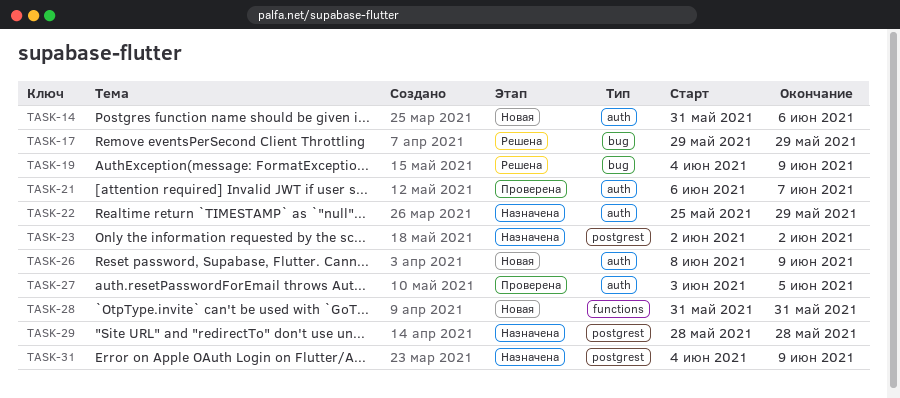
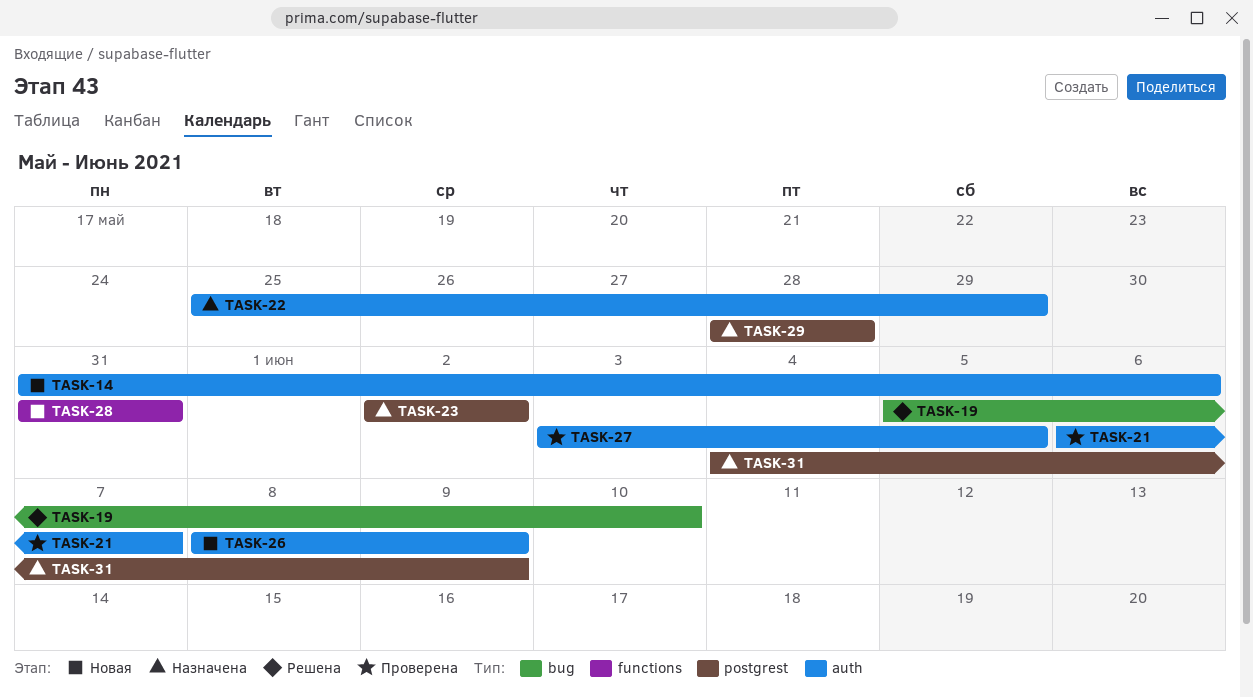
TASK-17: present -> none
TASK-19, start: Jun 4 -> Jun 5
TASK-19, due: Jun 9 -> Jun 10

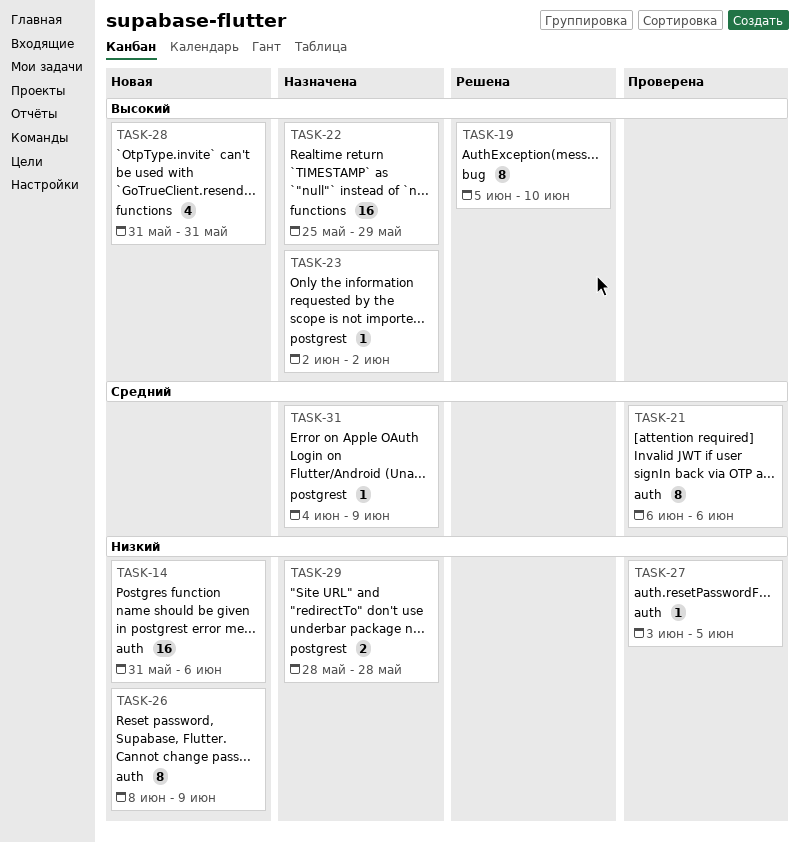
TASK-21, due: Jun 7 -> Jun 6
TASK-22, label: auth -> functions

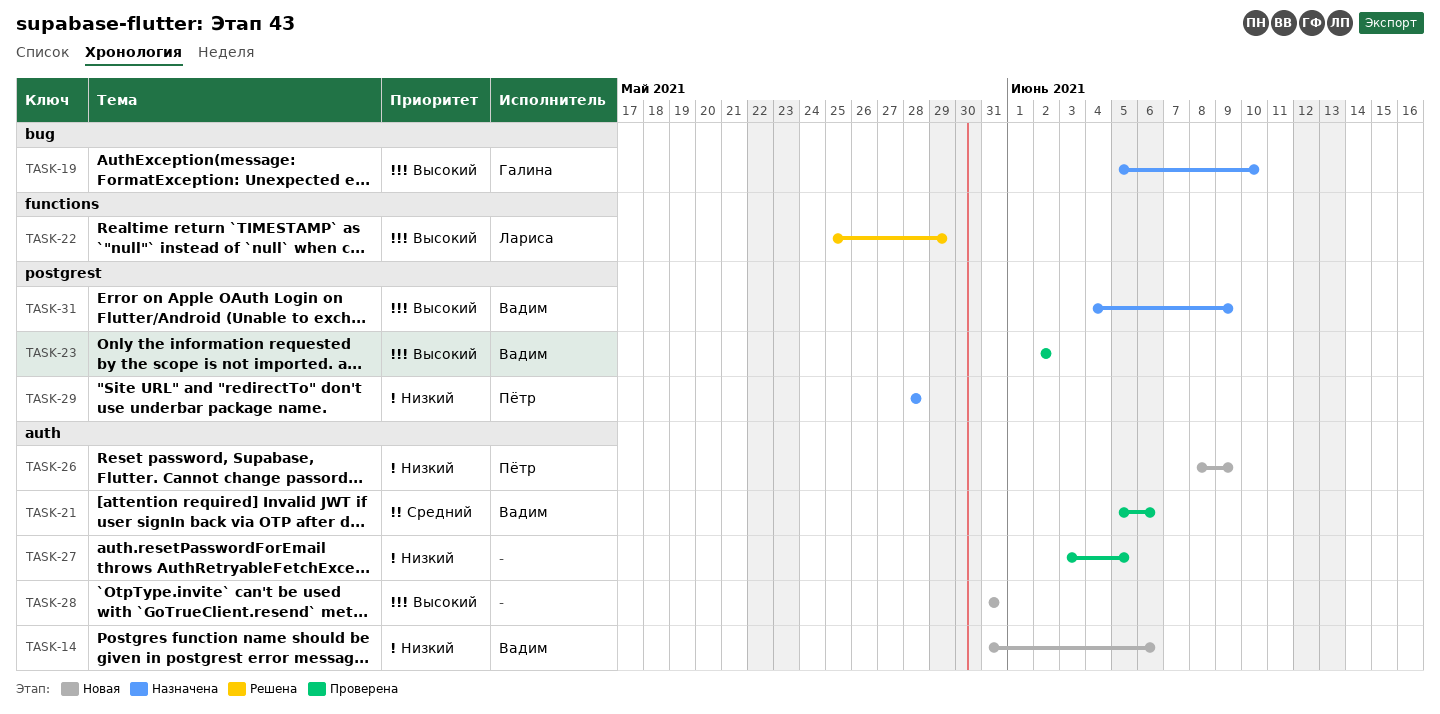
TASK-19, status: Решена -> Назначена
TASK-21, start: Jun 6 -> Jun 5
TASK-22, status: Назначена -> Решена
TASK-23, status: Назначена -> Проверена
TASK-28, label: functions -> auth
TASK-31, priority: Средний -> Высокий

